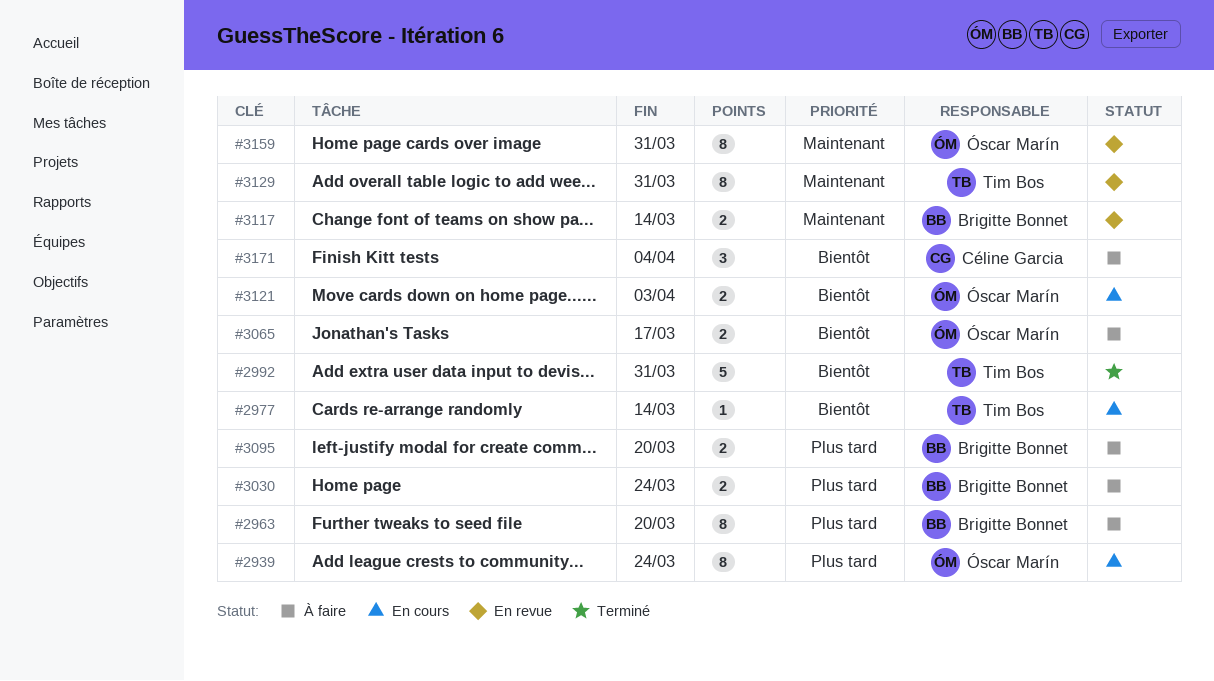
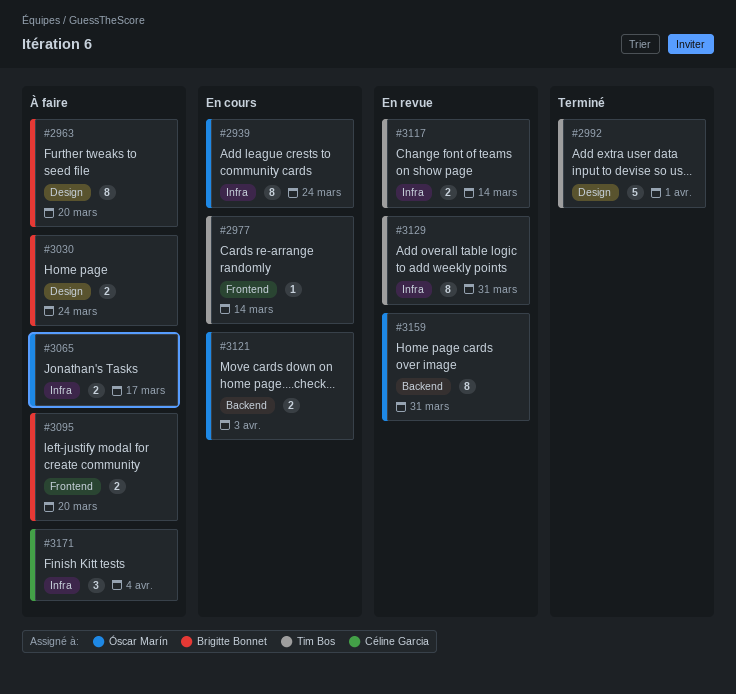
#2992, due: Mar 31 -> Apr 1
#3117, owner: Brigitte Bonnet -> Tim Bos

